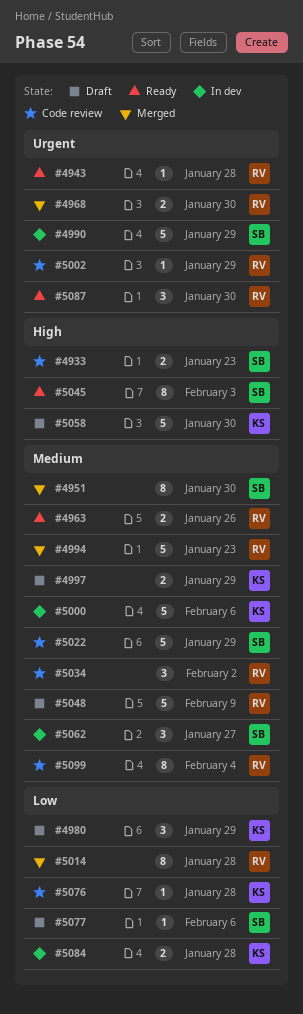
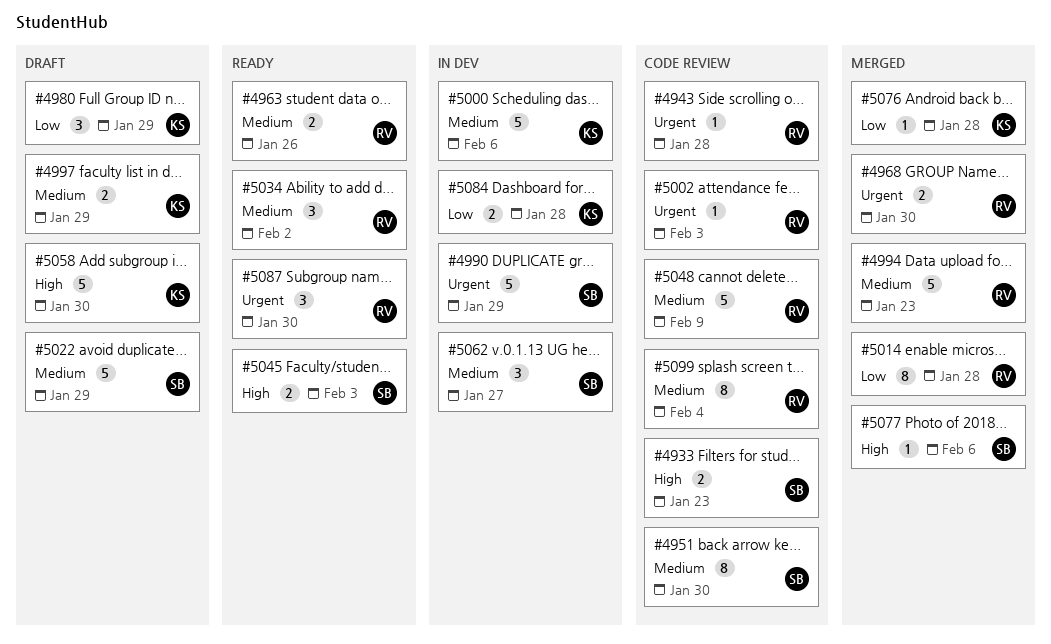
#4943, status: Ready -> Code review
#4951, status: Merged -> Code review
#5002, due: Jan 29 -> Feb 3
#5022, status: Code review -> Draft
#5034, status: Code review -> Ready
#5045, estimate: 8 -> 2
#5048, status: Draft -> Code review
#5076, status: Code review -> Merged
#5077, status: Draft -> Merged
#5077, priority: Low -> High

